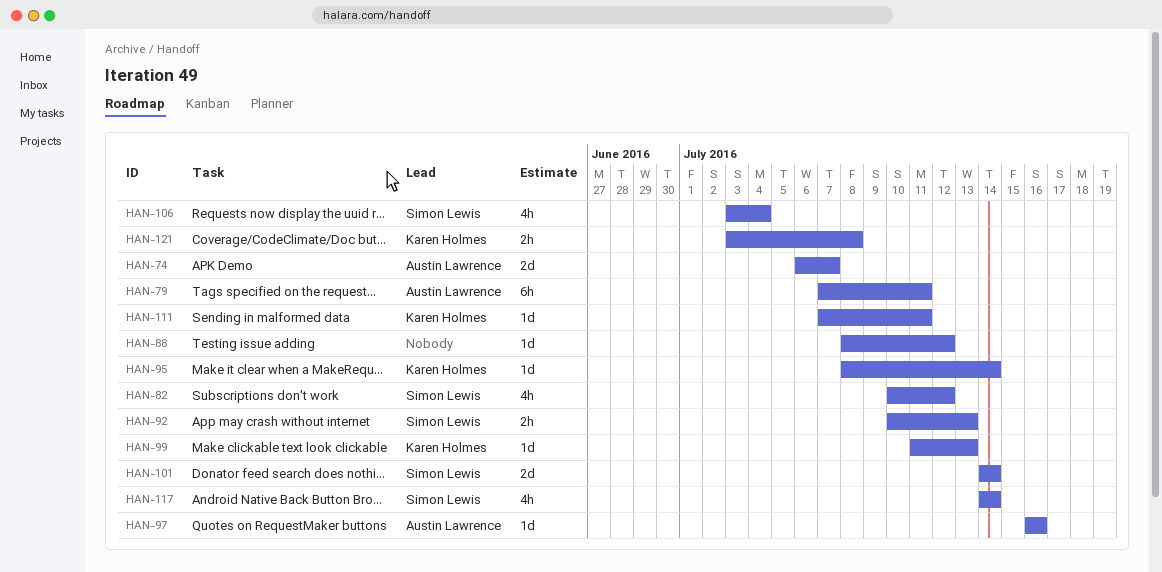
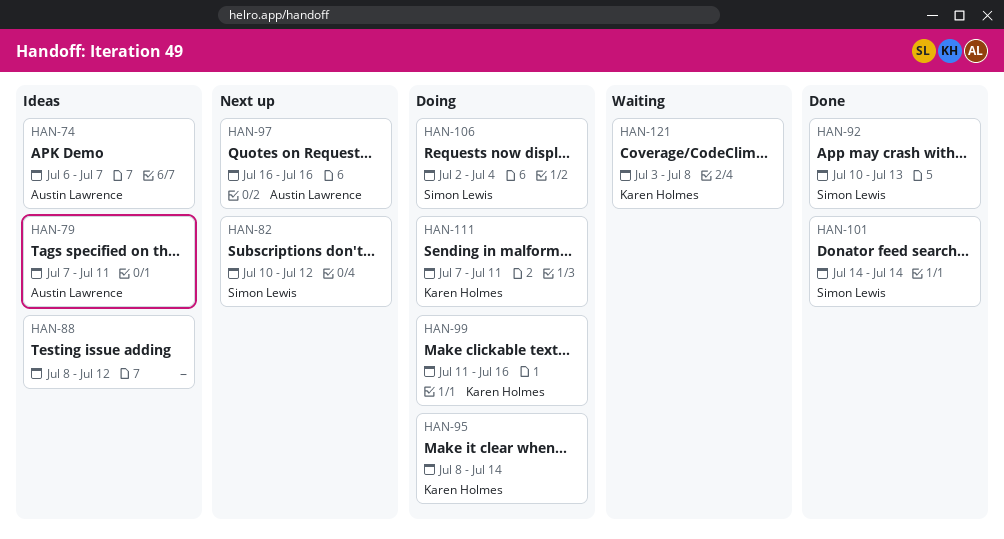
HAN-99, due: Jul 13 -> Jul 16
HAN-106, start: Jul 3 -> Jul 2
HAN-117: present -> none

